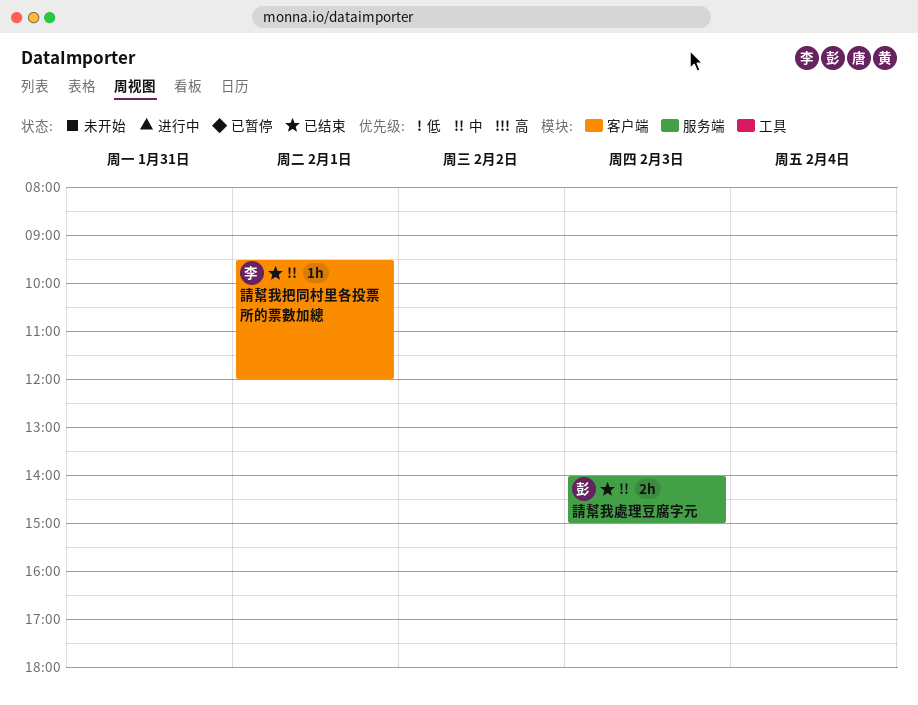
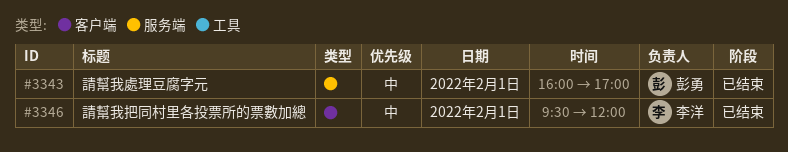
請幫我處理豆腐字元, day: Feb 3 -> Feb 1
請幫我處理豆腐字元, begins: 14:00 -> 16:00
請幫我處理豆腐字元, ends: 15:00 -> 17:00

